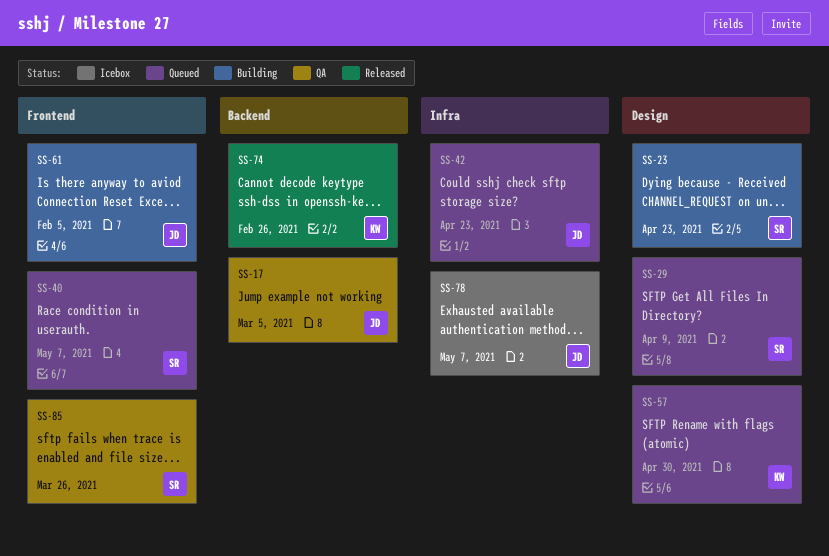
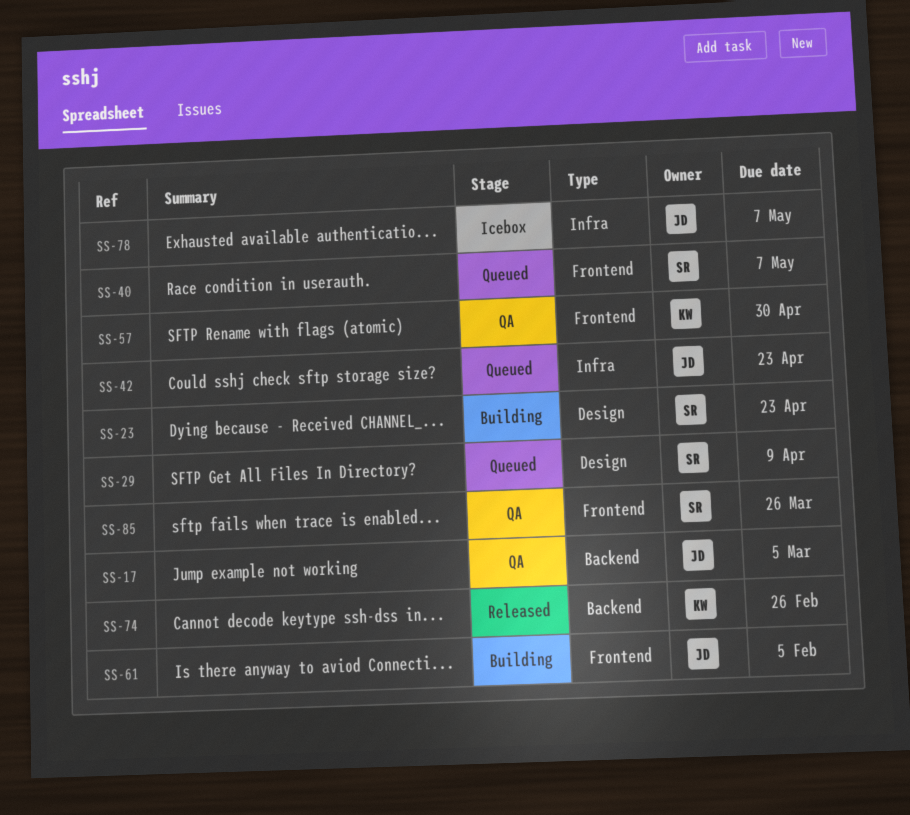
SS-57, status: Queued -> QA
SS-57, label: Design -> Frontend

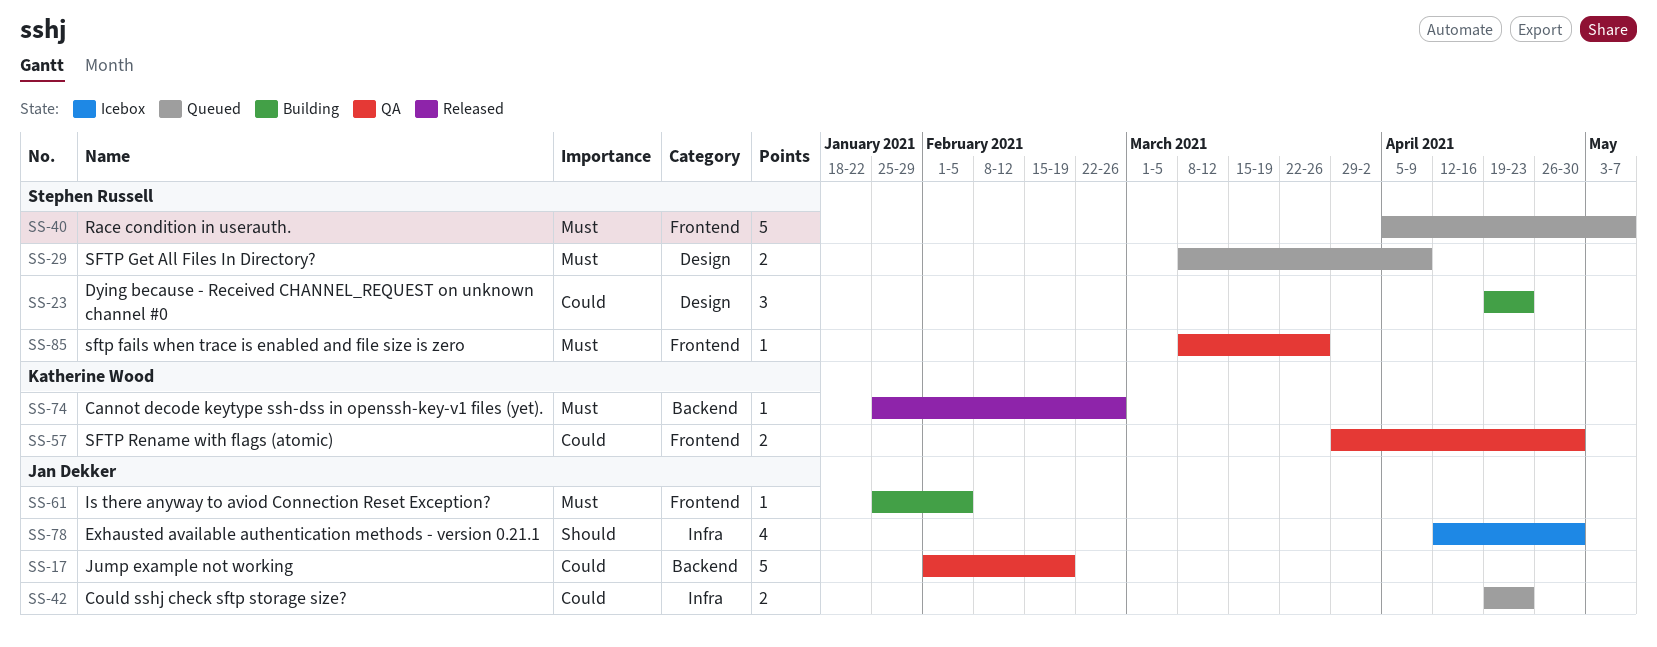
SS-17, due: Mar 5 -> Feb 19
SS-78, due: May 7 -> Apr 30

